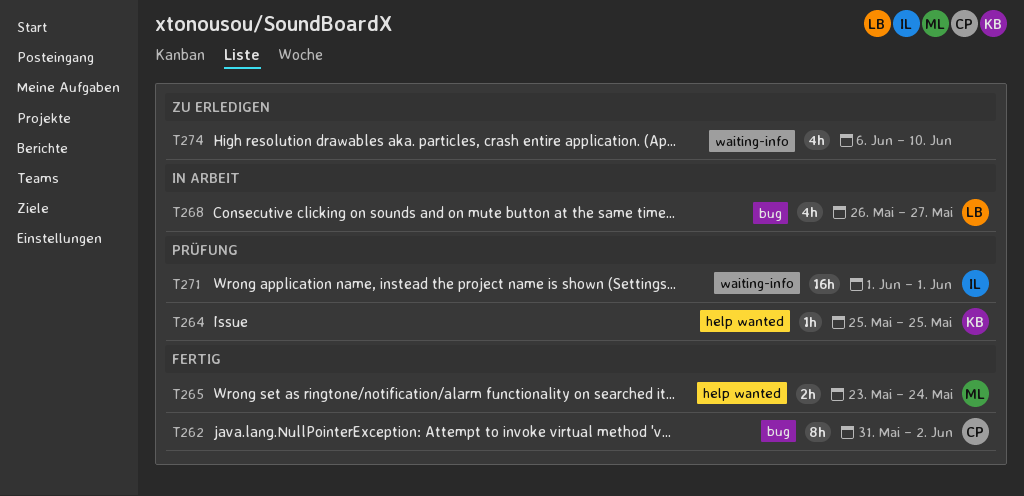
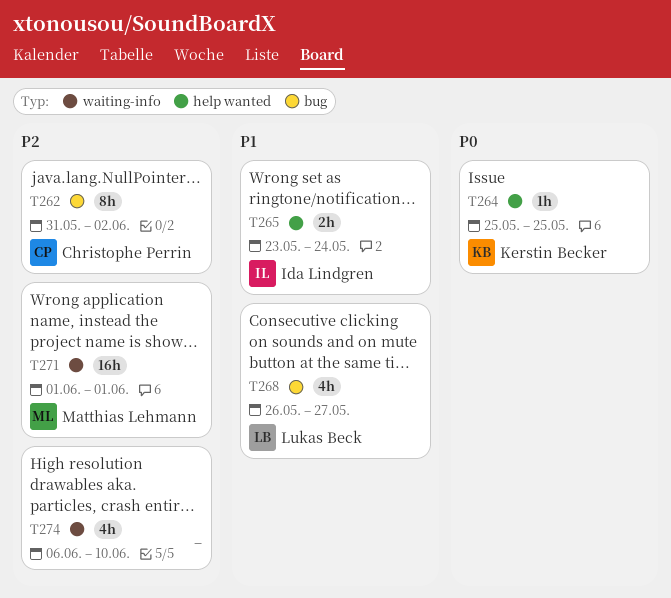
T265, owner: Matthias Lehmann -> Ida Lindgren
T271, owner: Ida Lindgren -> Matthias Lehmann

